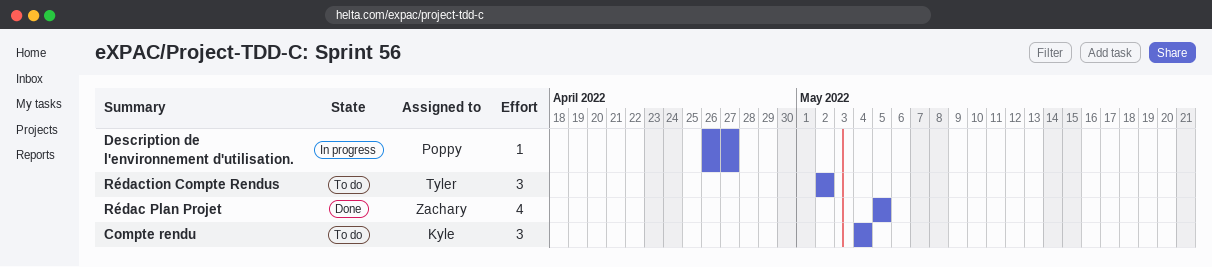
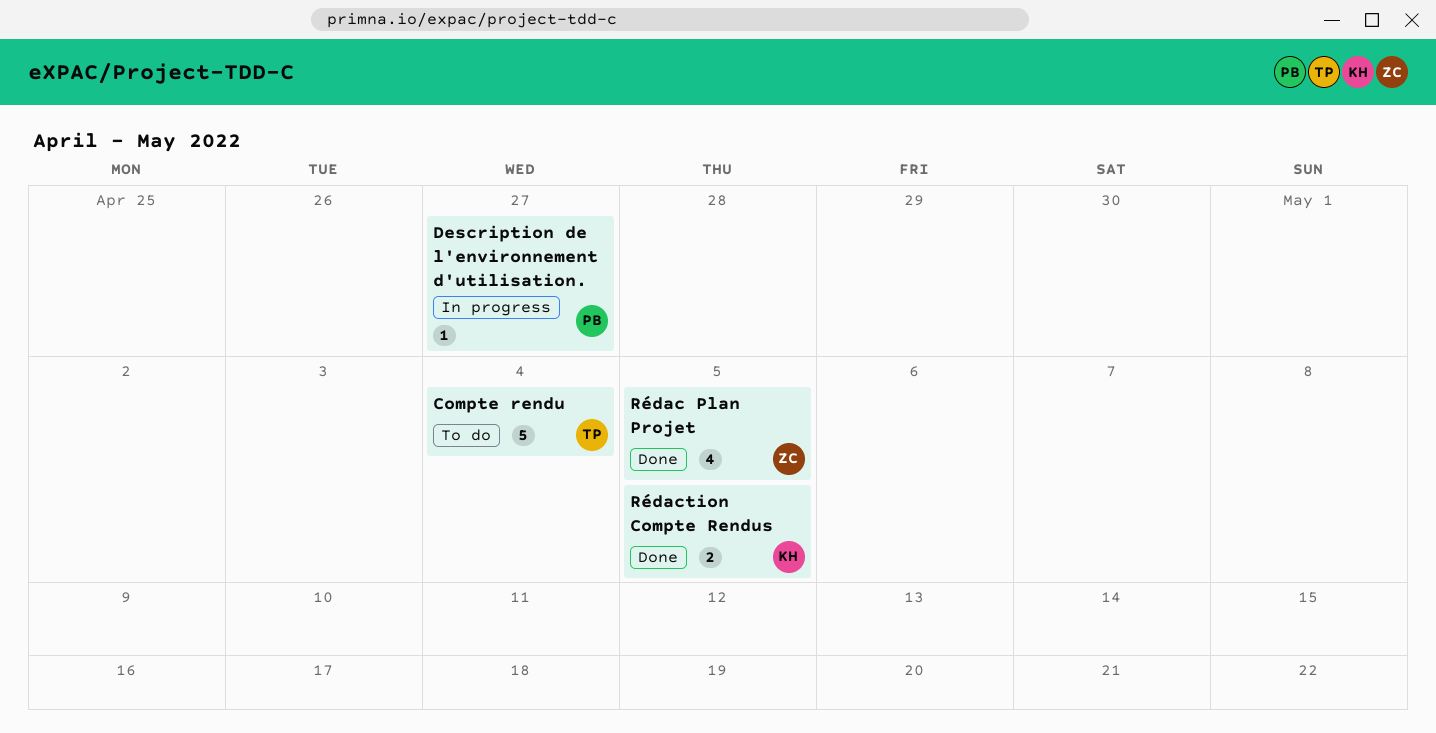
Compte rendu, owner: Kyle -> Tyler
Compte rendu, estimate: 3 -> 5
Rédaction Compte Rendus, status: To do -> Done
Rédaction Compte Rendus, owner: Tyler -> Kyle
Rédaction Compte Rendus, estimate: 3 -> 2
Rédaction Compte Rendus, due: May 2 -> May 5

